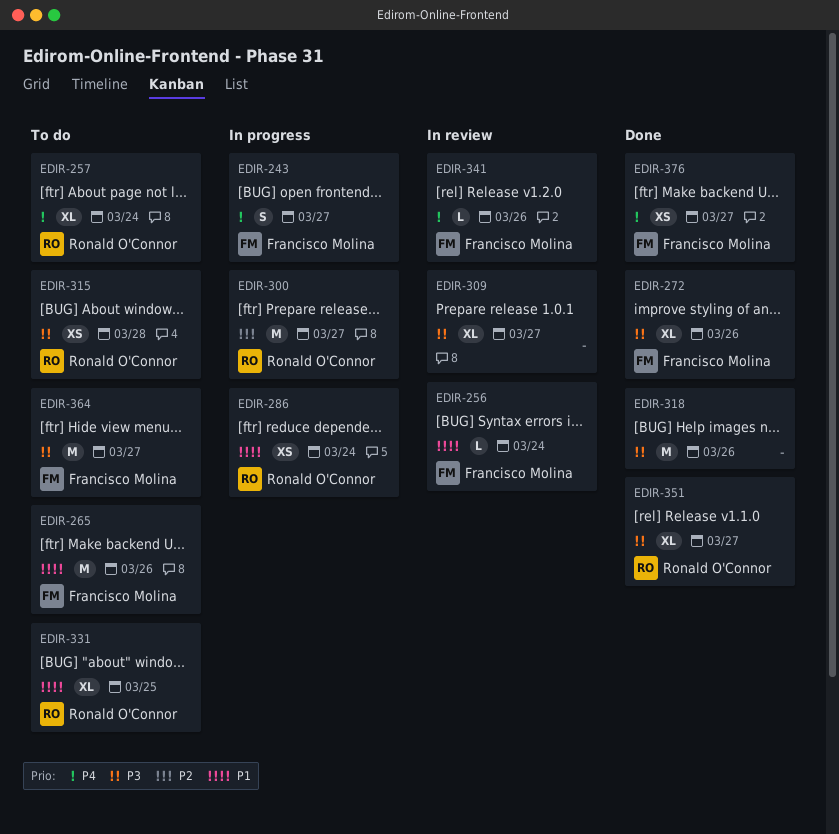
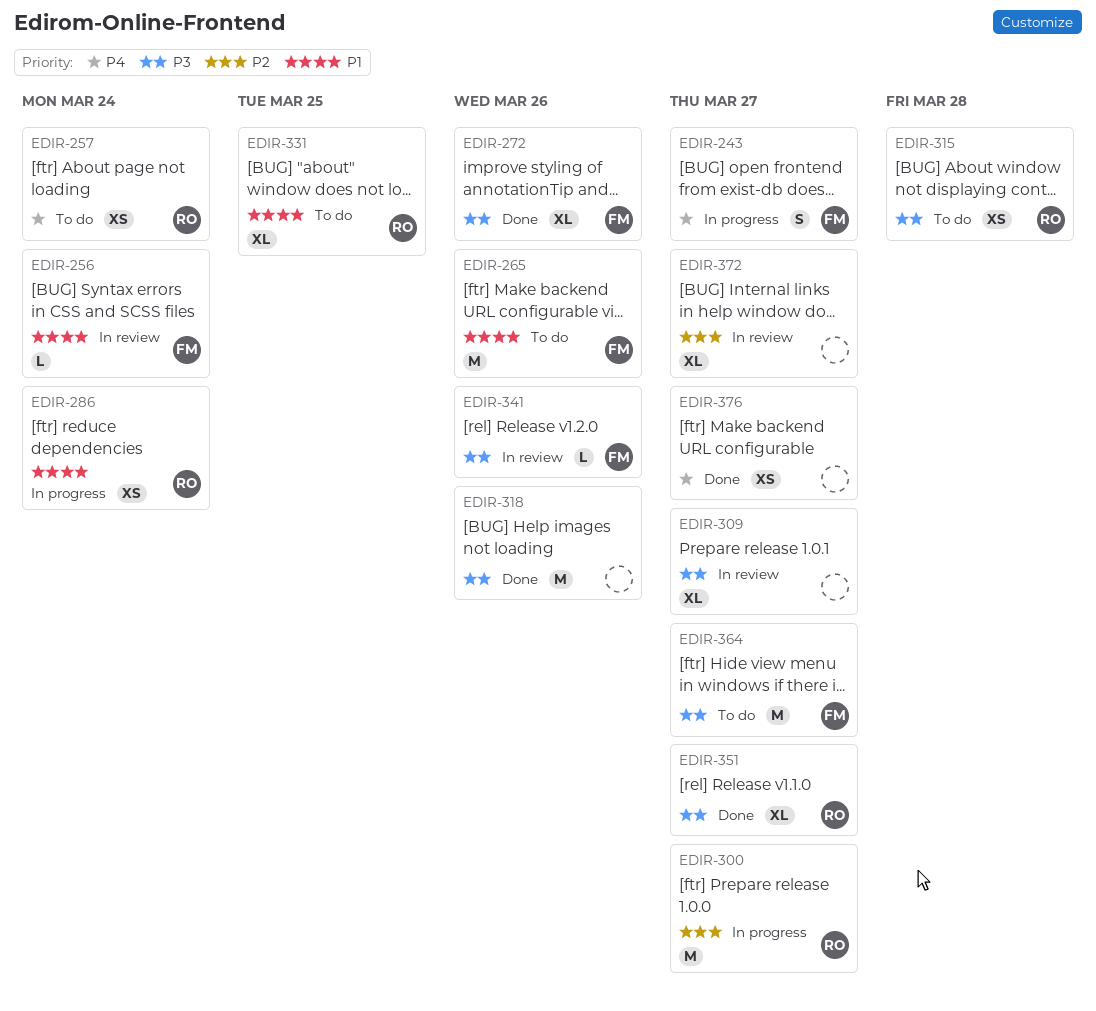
EDIR-257, estimate: XL -> XS
EDIR-341, priority: P4 -> P3
EDIR-372: none -> present
EDIR-376, owner: Francisco Molina -> none

